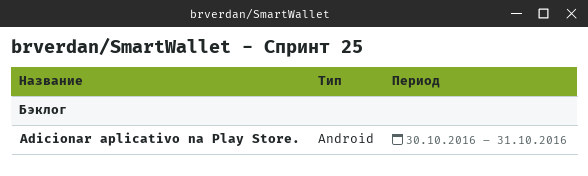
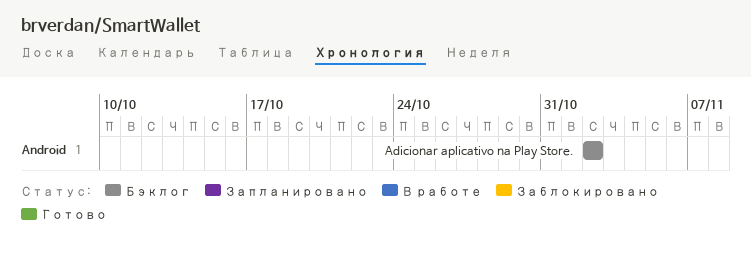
Adicionar aplicativo na Play Store., start: Oct 30 -> Nov 2
Adicionar aplicativo na Play Store., due: Oct 31 -> Nov 2

